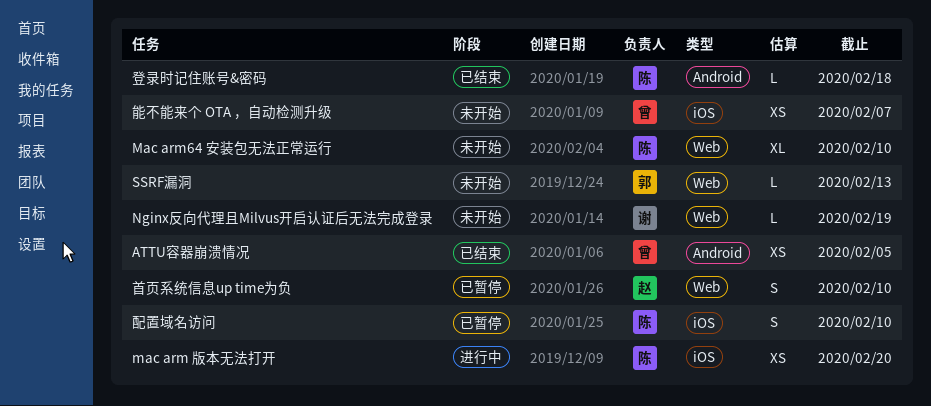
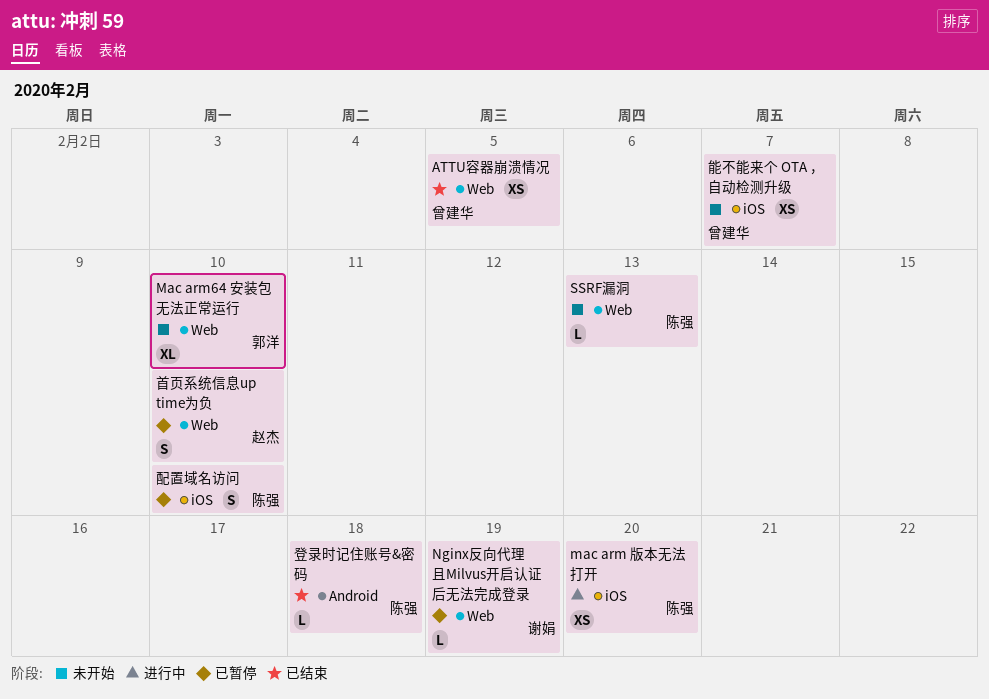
ATTU容器崩溃情况, label: Android -> Web
Mac arm64 安装包无法正常运行, owner: 陈强 -> 郭洋
Nginx反向代理且Milvus开启认证后无法完成登录, status: 未开始 -> 已暂停
SSRF漏洞, owner: 郭洋 -> 陈强

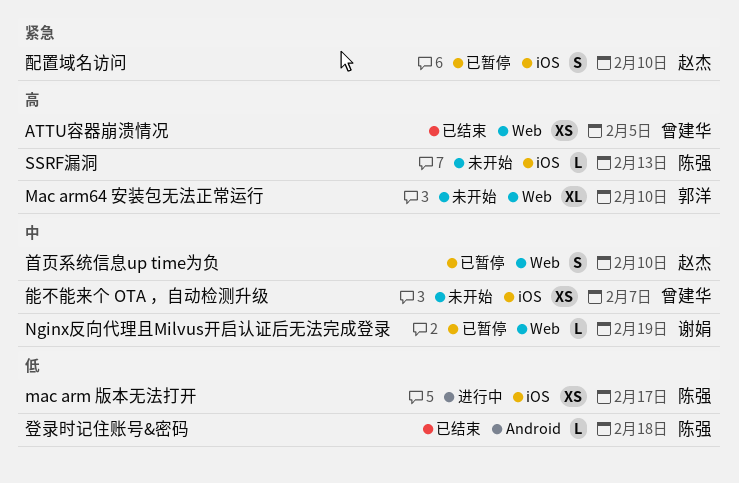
mac arm 版本无法打开, due: Feb 20 -> Feb 17
SSRF漏洞, label: Web -> iOS
配置域名访问, owner: 陈强 -> 赵杰

